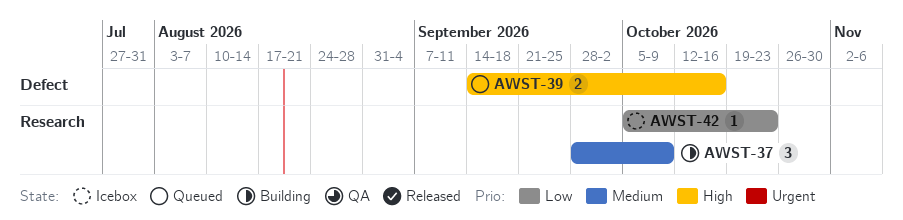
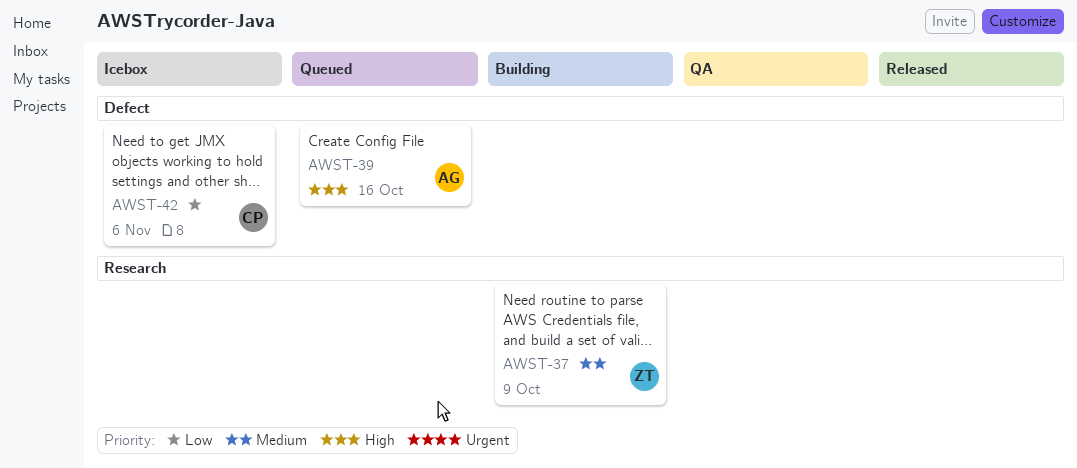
AWST-42, label: Research -> Defect
AWST-42, due: Oct 23 -> Nov 6

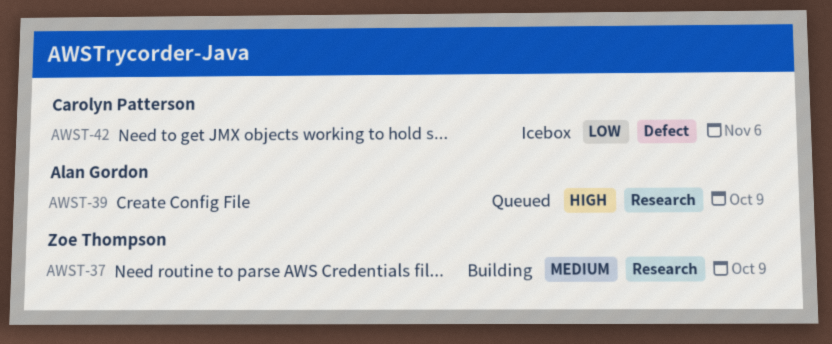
AWST-39, label: Defect -> Research
AWST-39, due: Oct 16 -> Oct 9

